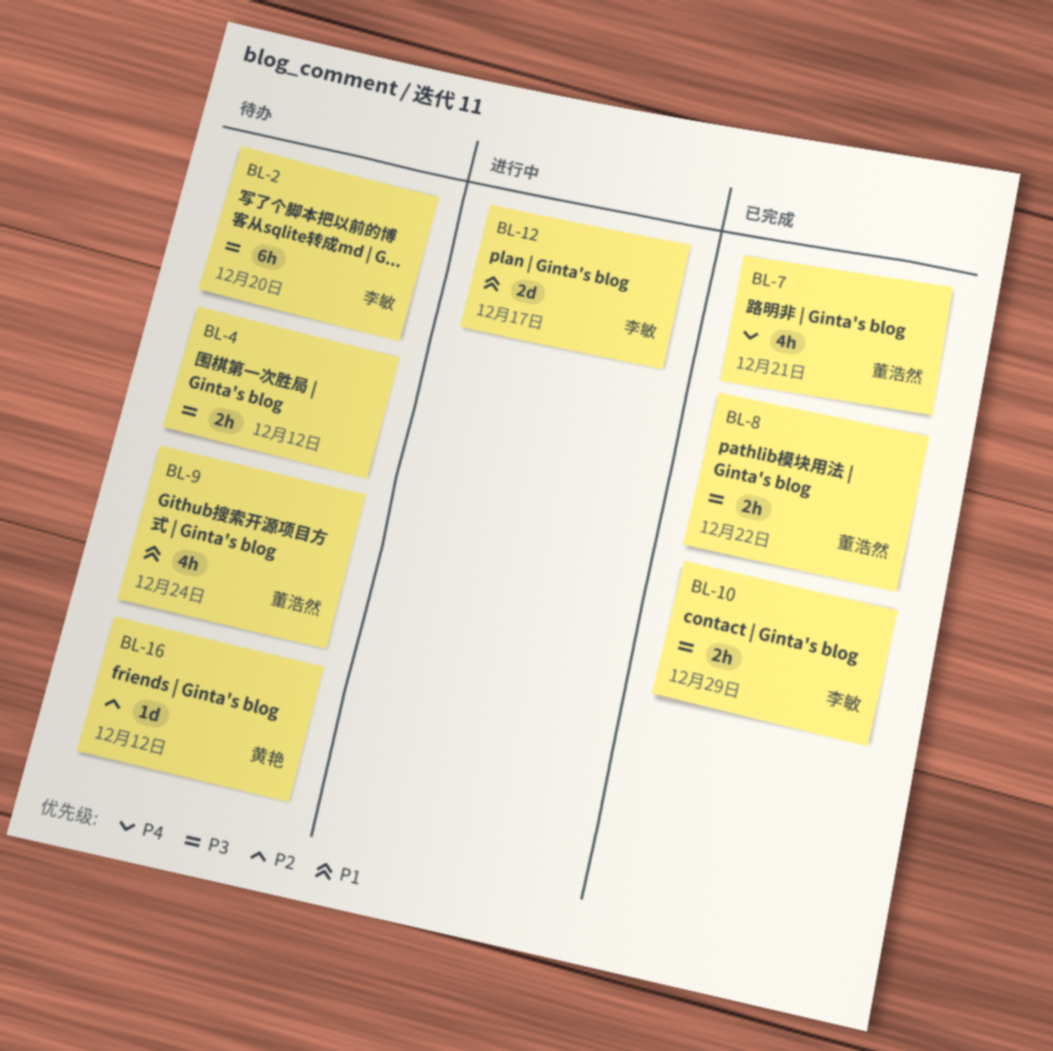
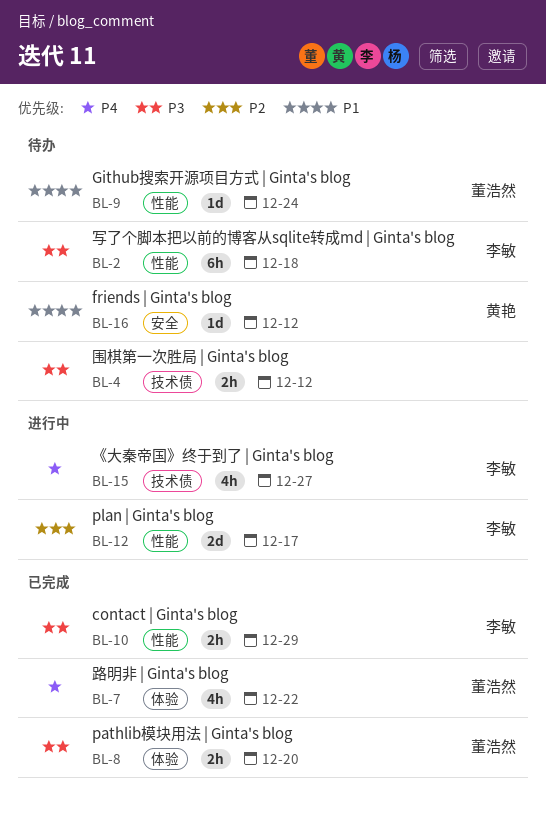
BL-2, due: Dec 20 -> Dec 18
BL-7, due: Dec 21 -> Dec 22
BL-8, due: Dec 22 -> Dec 20
BL-9, estimate: 4h -> 1d
BL-12, priority: P1 -> P2
BL-15: none -> present
BL-16, priority: P2 -> P1

